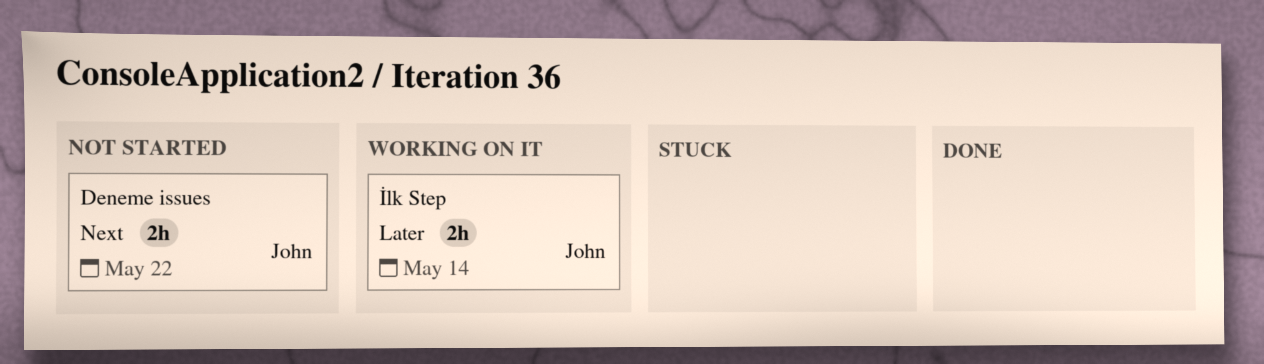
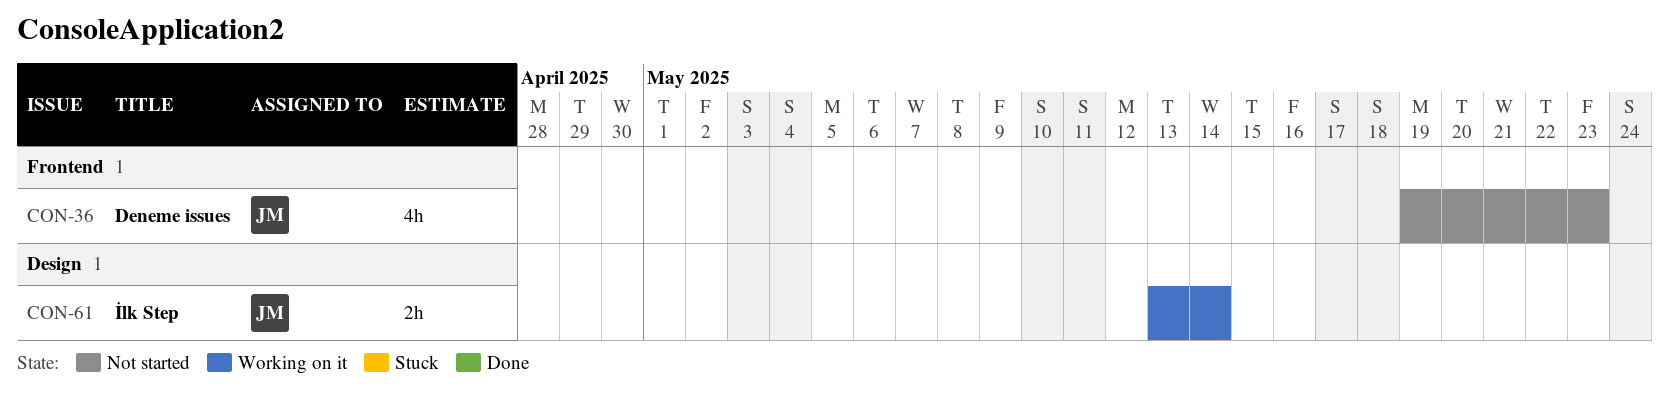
Deneme issues, estimate: 2h -> 4h
Deneme issues, due: May 22 -> May 23

